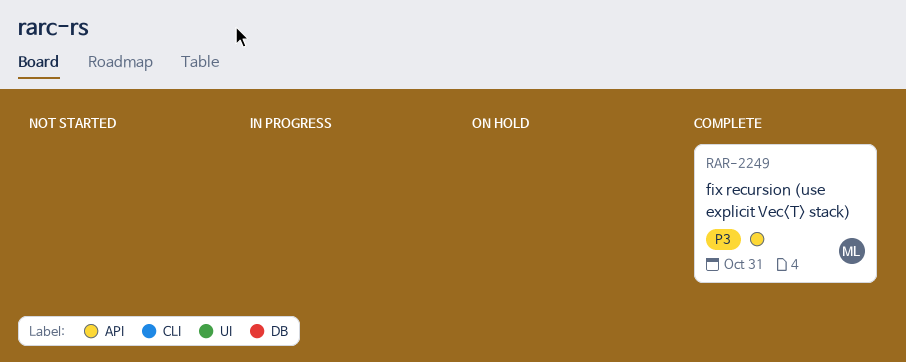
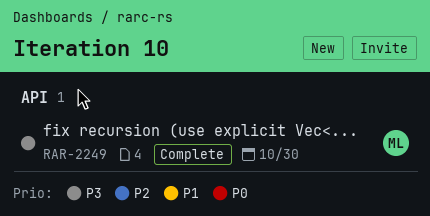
RAR-2249, due: Oct 31 -> Oct 30

